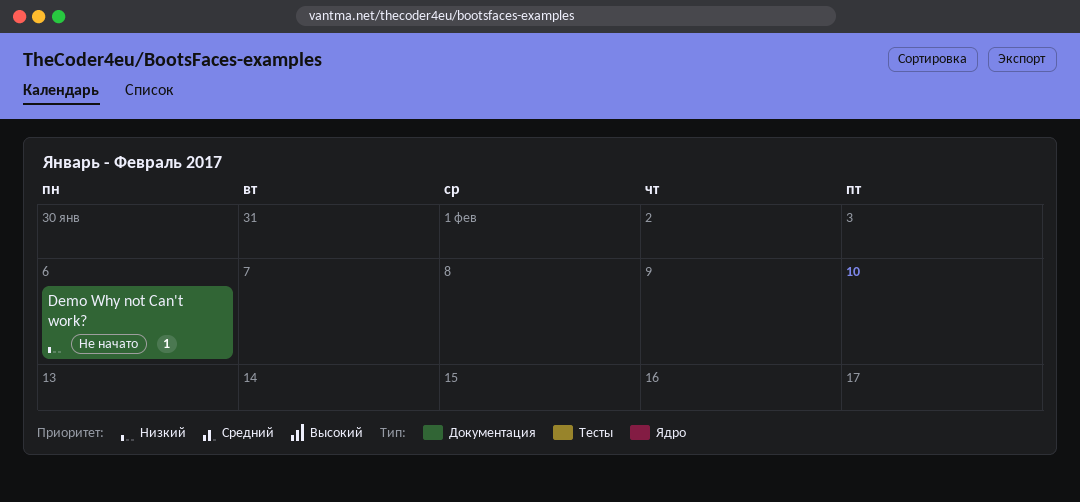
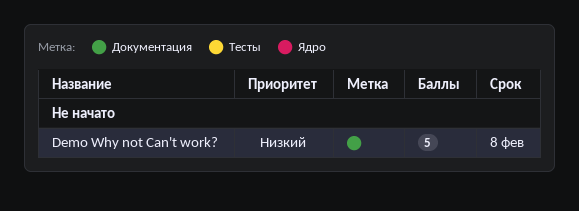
Demo Why not Can't work?, estimate: 1 -> 5
Demo Why not Can't work?, due: Feb 6 -> Feb 8

